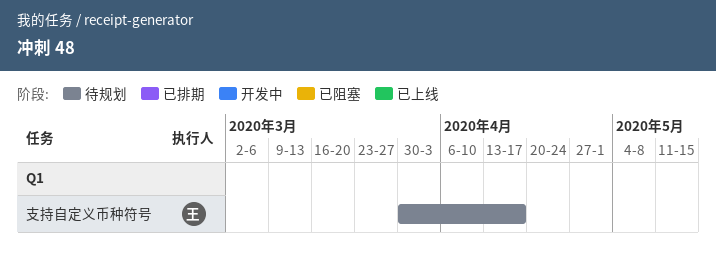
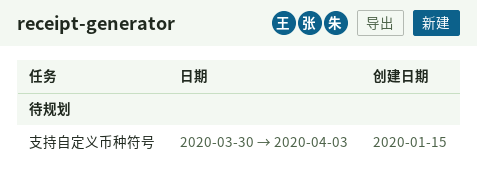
支持自定义币种符号, due: Apr 17 -> Apr 3

